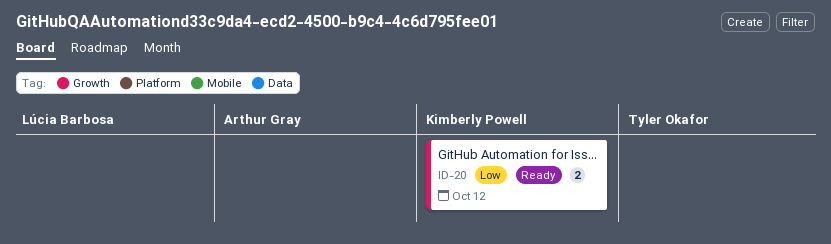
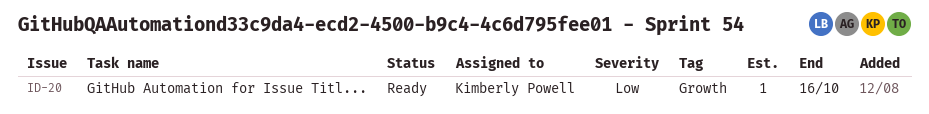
ID-20, estimate: 2 -> 1
ID-20, due: Oct 12 -> Oct 16

